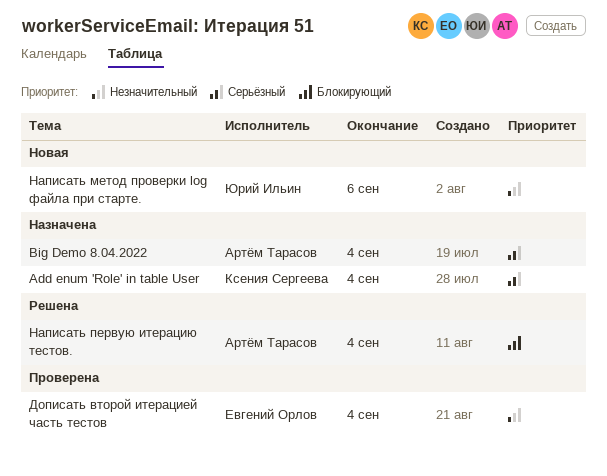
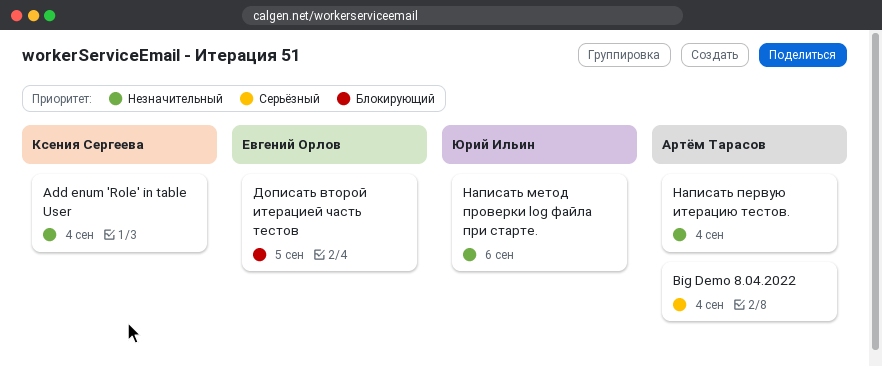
Add enum 'Role' in table User, priority: Серьёзный -> Незначительный
Дописать второй итерацией часть тестов, priority: Незначительный -> Блокирующий
Дописать второй итерацией часть тестов, due: Sep 4 -> Sep 5
Написать первую итерацию тестов., priority: Блокирующий -> Незначительный

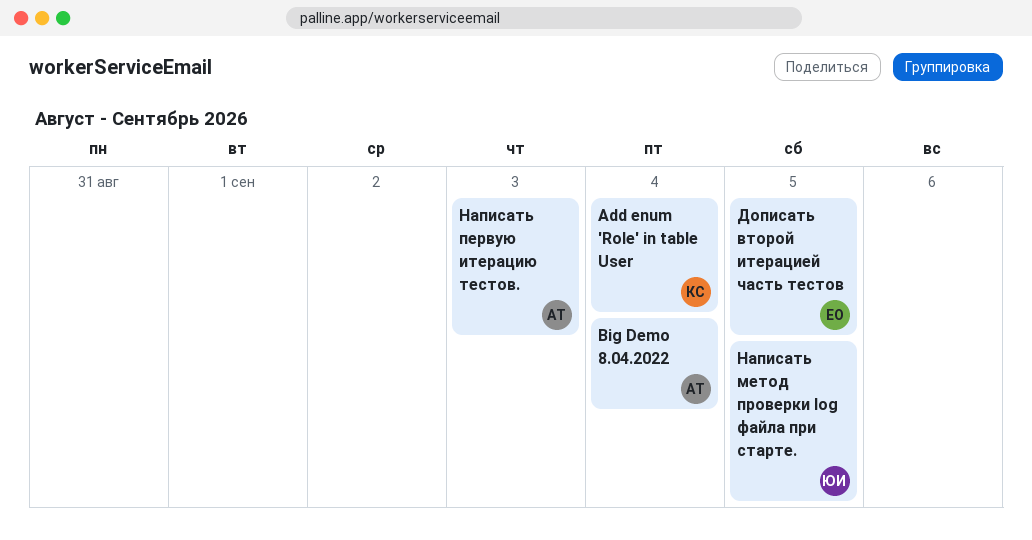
Написать метод проверки log файла при старте., due: Sep 6 -> Sep 5
Написать первую итерацию тестов., due: Sep 4 -> Sep 3

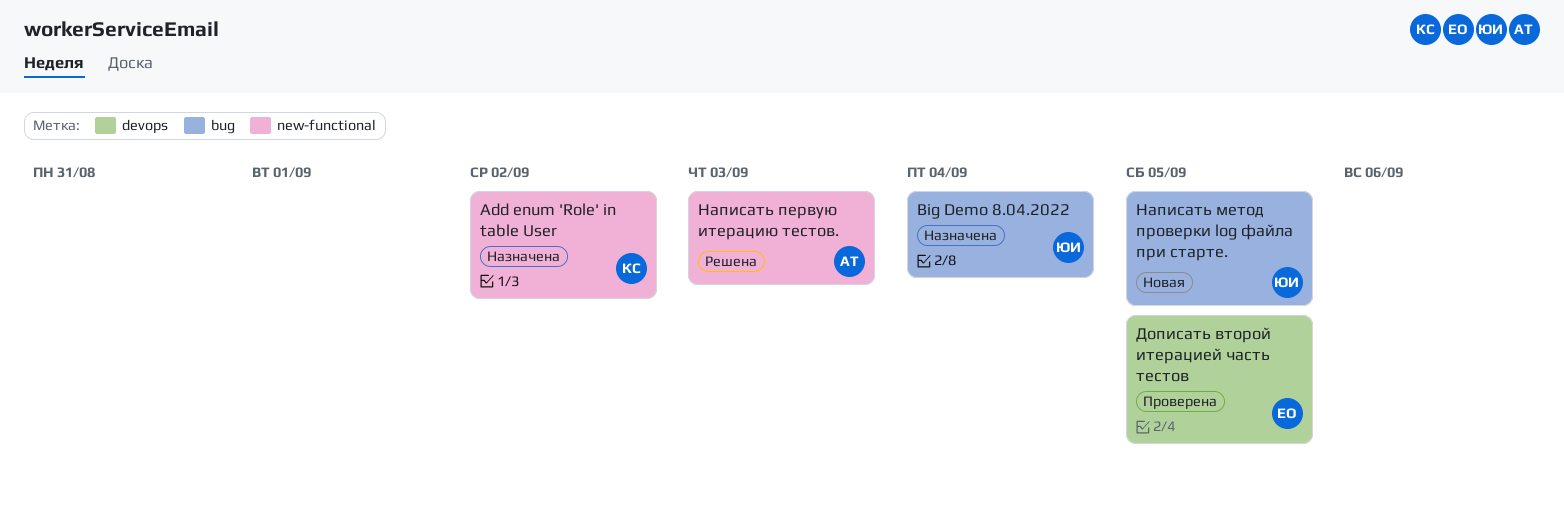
Add enum 'Role' in table User, due: Sep 4 -> Sep 2
Big Demo 8.04.2022, owner: АТ -> ЮИ

